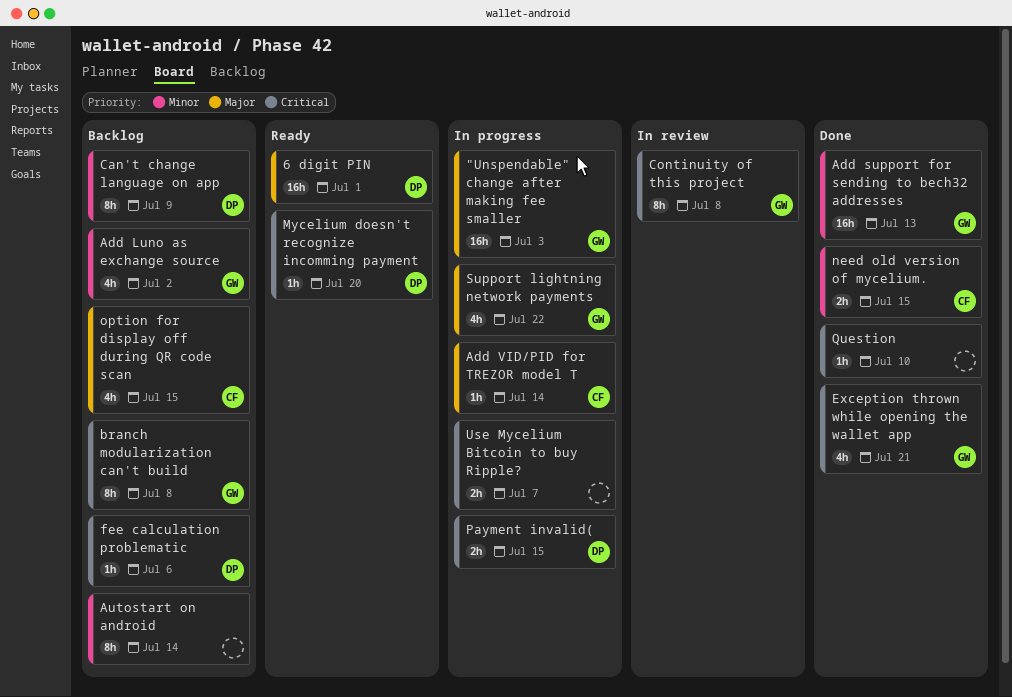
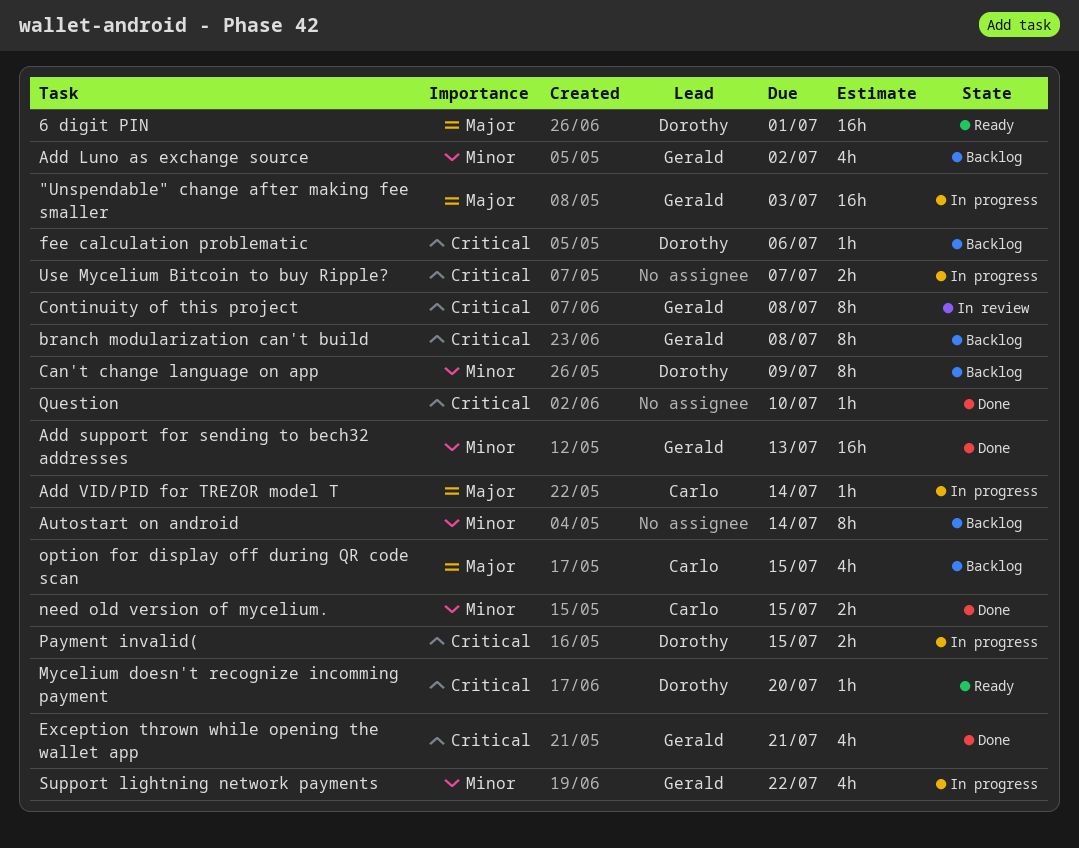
Support lightning network payments, priority: Major -> Minor

